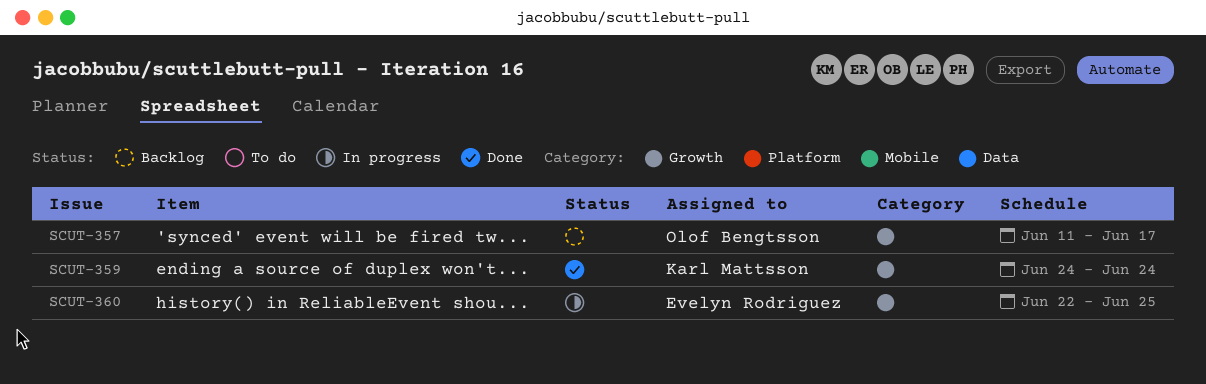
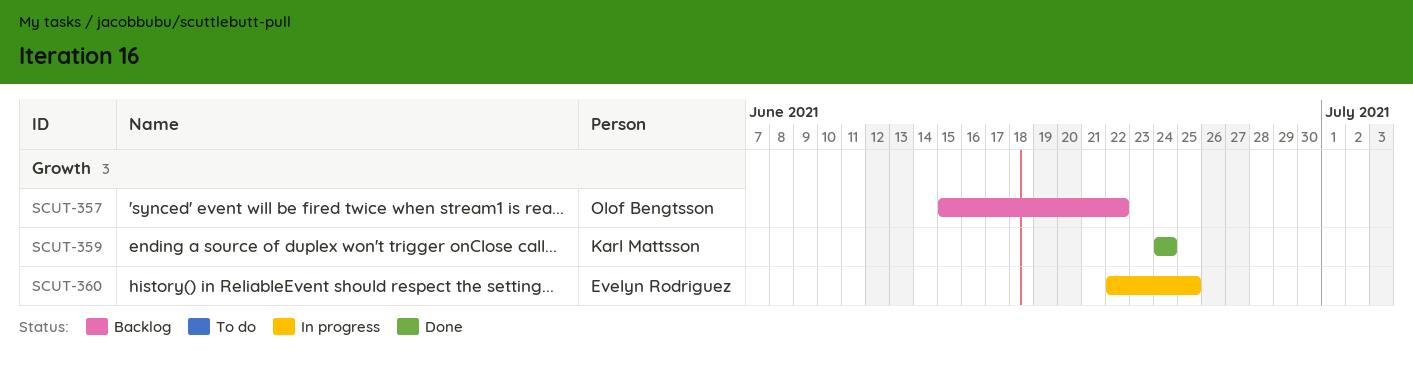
SCUT-357, start: Jun 11 -> Jun 15
SCUT-357, due: Jun 17 -> Jun 22

